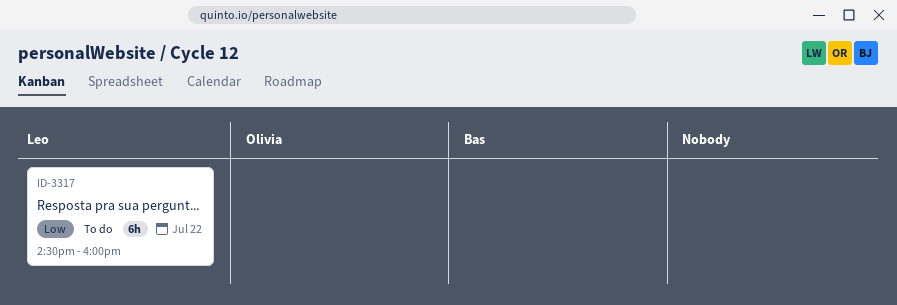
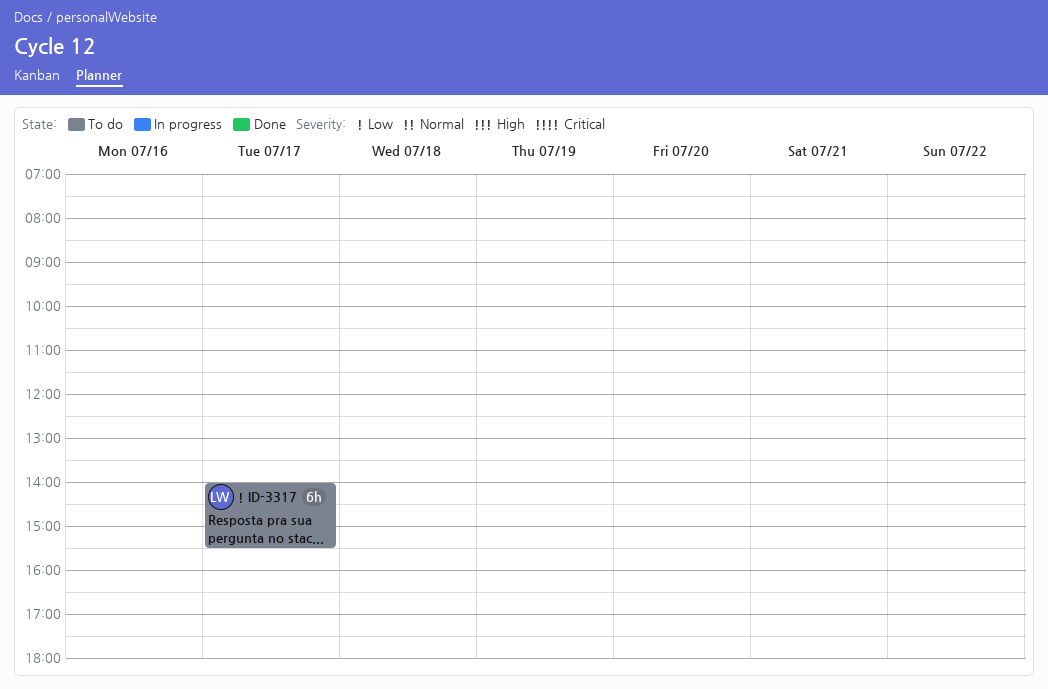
ID-3317, day: Jul 22 -> Jul 17
ID-3317, begins: 14:30 -> 14:00
ID-3317, ends: 16:00 -> 15:30

